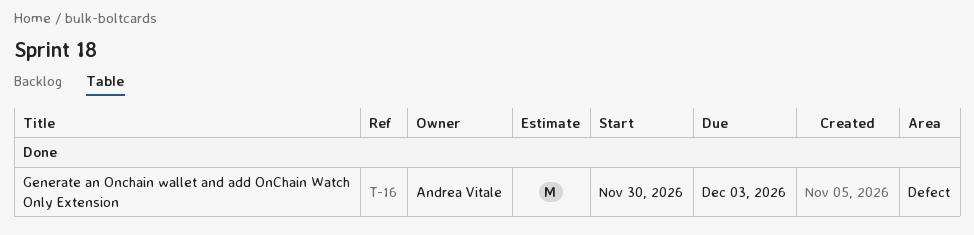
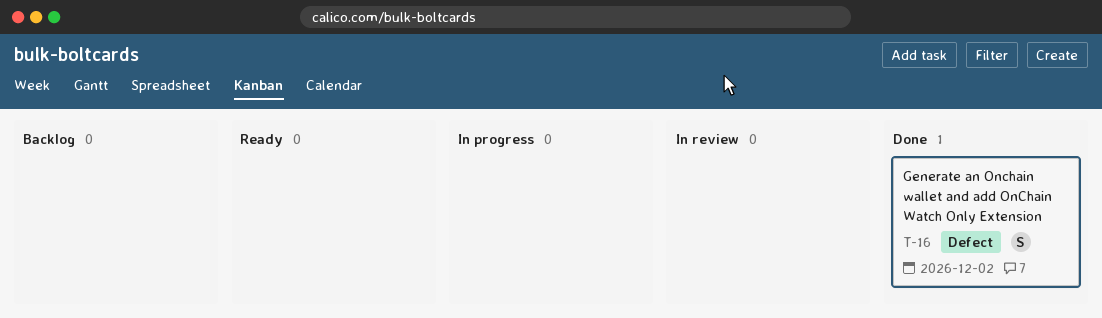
T-16, estimate: M -> S
T-16, due: Dec 3 -> Dec 2

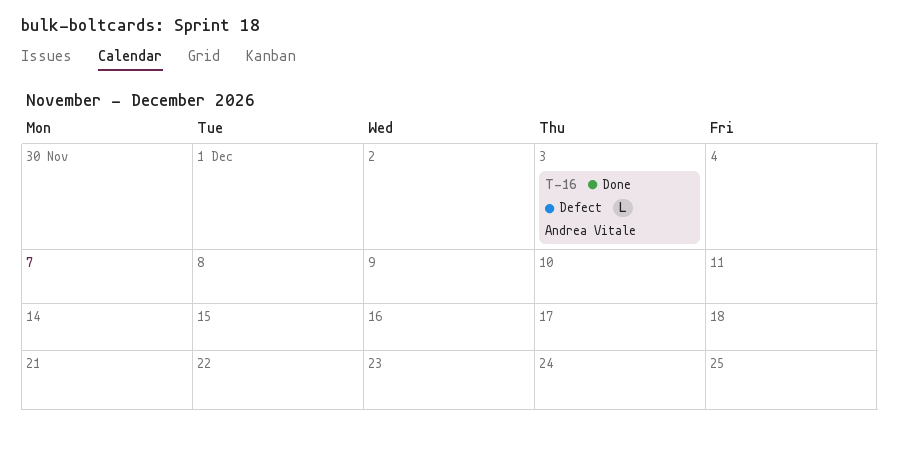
T-16, estimate: S -> L
T-16, due: Dec 2 -> Dec 3

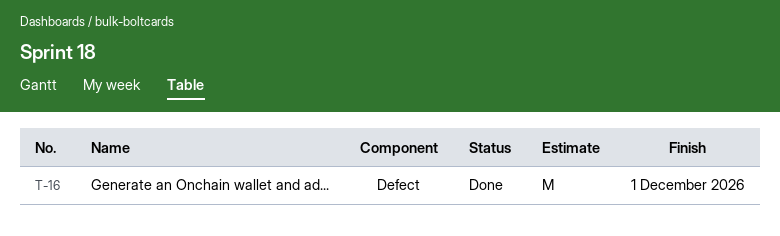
T-16, estimate: L -> M
T-16, due: Dec 3 -> Dec 1

